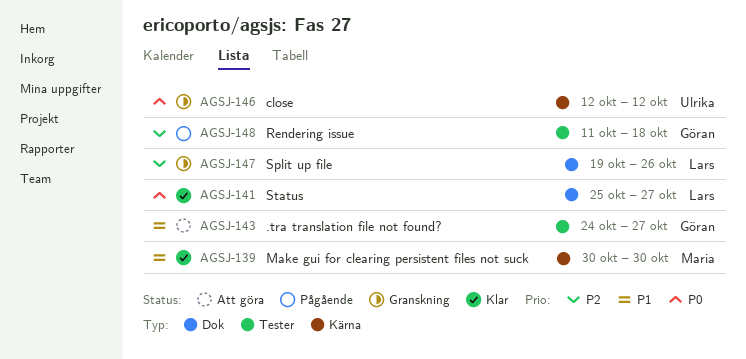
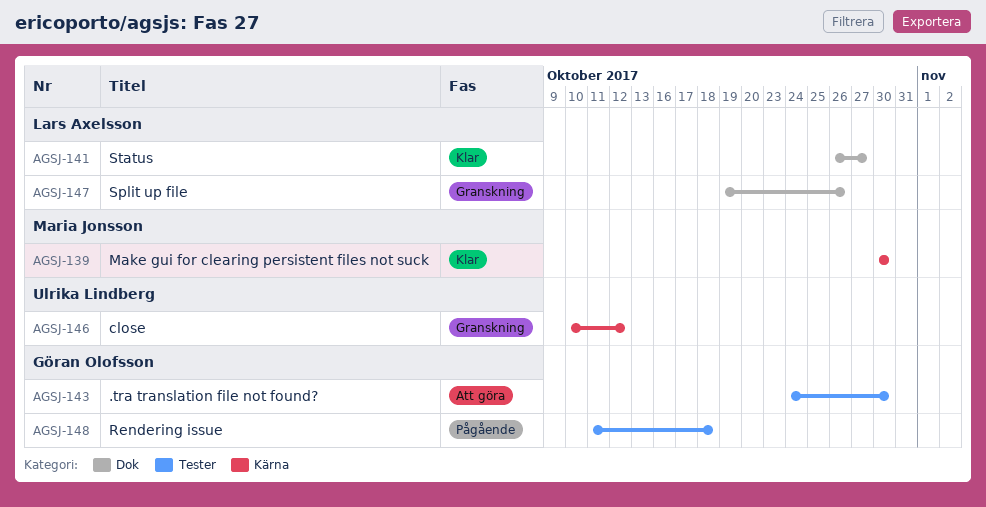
AGSJ-141, start: Oct 25 -> Oct 26
AGSJ-143, due: Oct 27 -> Oct 30
AGSJ-146, start: Oct 12 -> Oct 10

